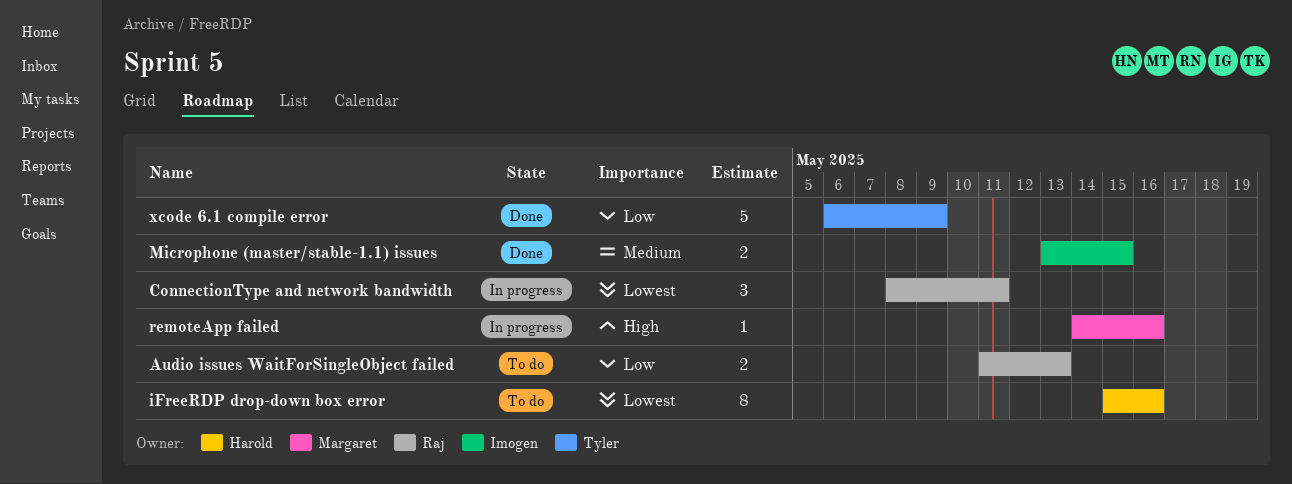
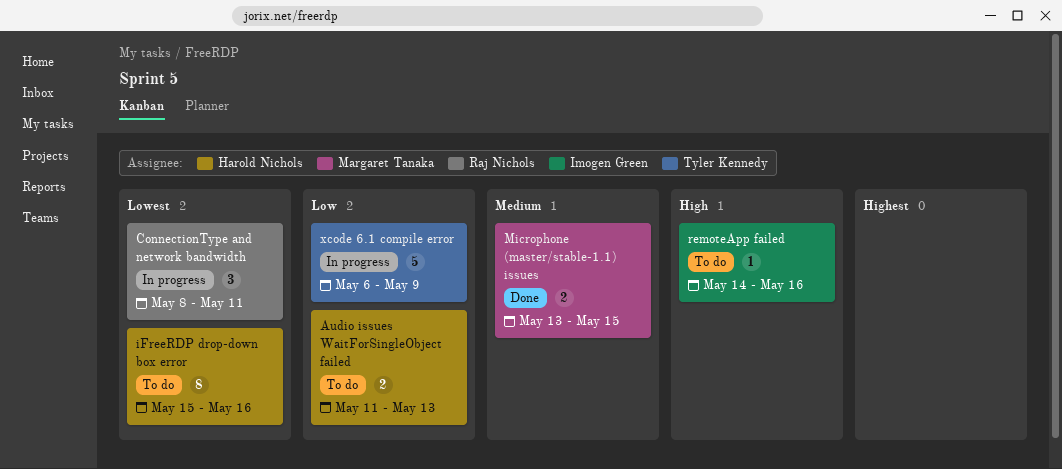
Audio issues WaitForSingleObject failed, owner: Raj Nichols -> Harold Nichols
Microphone (master/stable-1.1) issues, owner: Imogen Green -> Margaret Tanaka
remoteApp failed, status: In progress -> To do
remoteApp failed, owner: Margaret Tanaka -> Imogen Green
xcode 6.1 compile error, status: Done -> In progress

